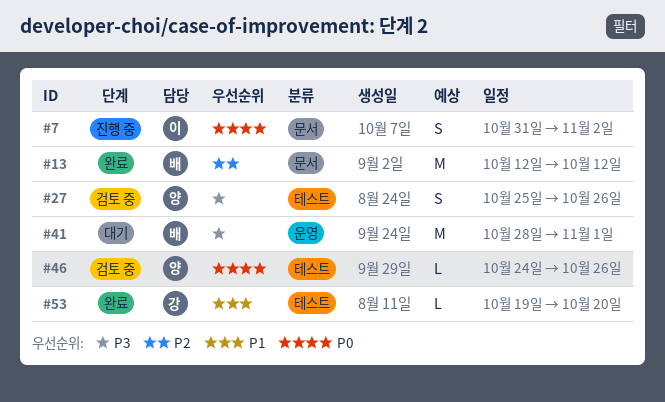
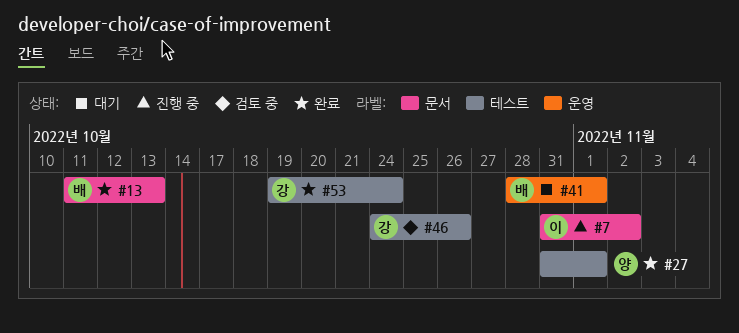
#13, start: Oct 12 -> Oct 11
#13, due: Oct 12 -> Oct 13
#27, status: 검토 중 -> 완료
#27, start: Oct 25 -> Oct 31
#27, due: Oct 26 -> Nov 1
#46, owner: 양 -> 강
#53, due: Oct 20 -> Oct 24

